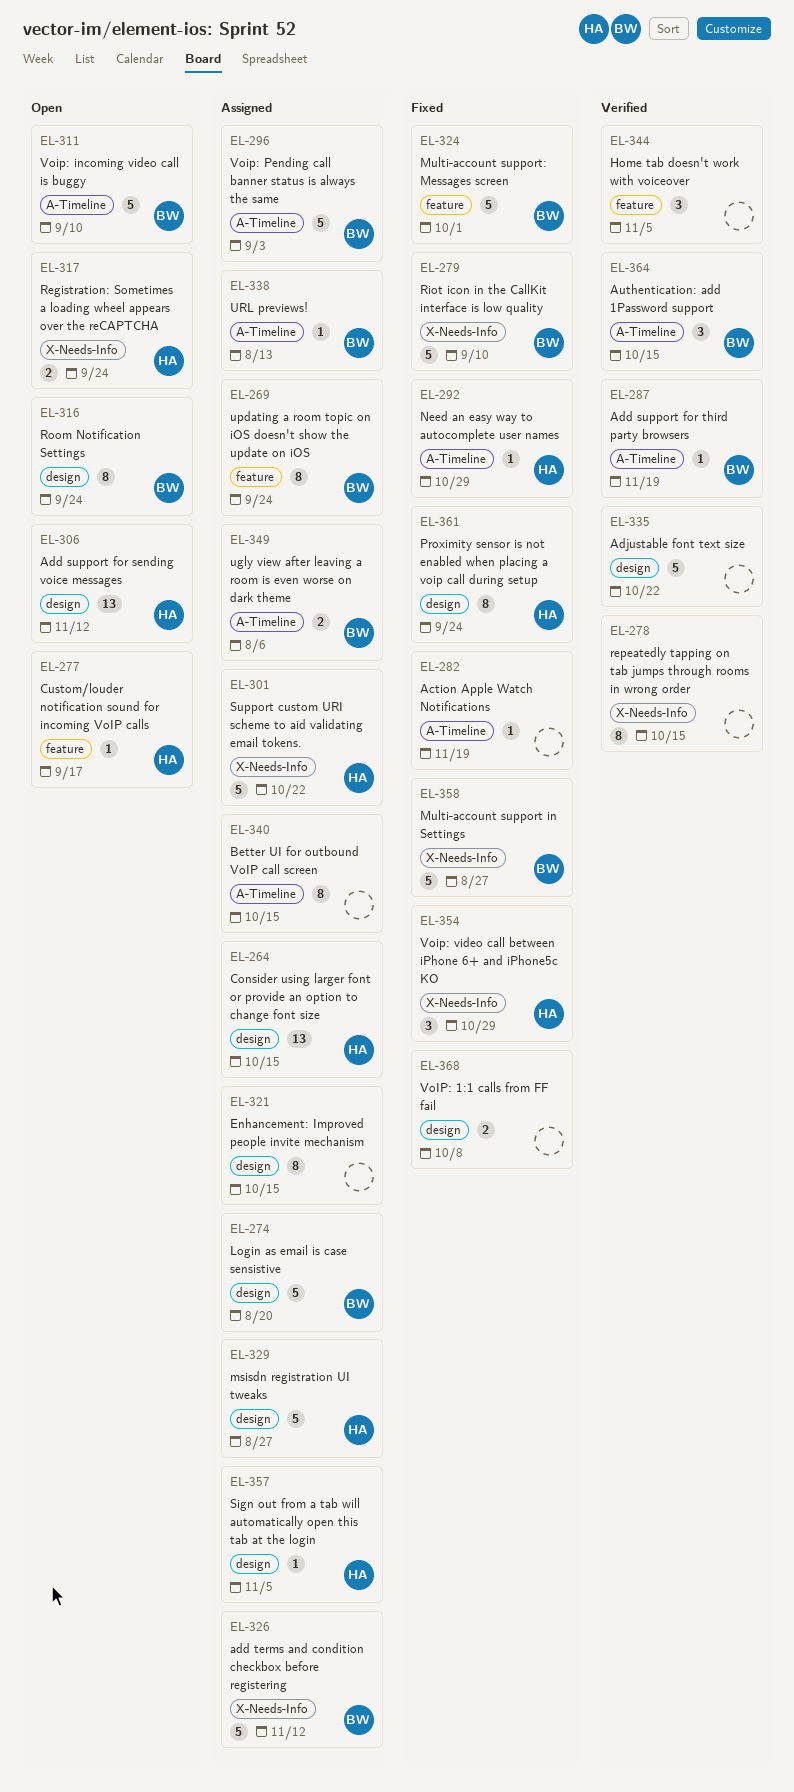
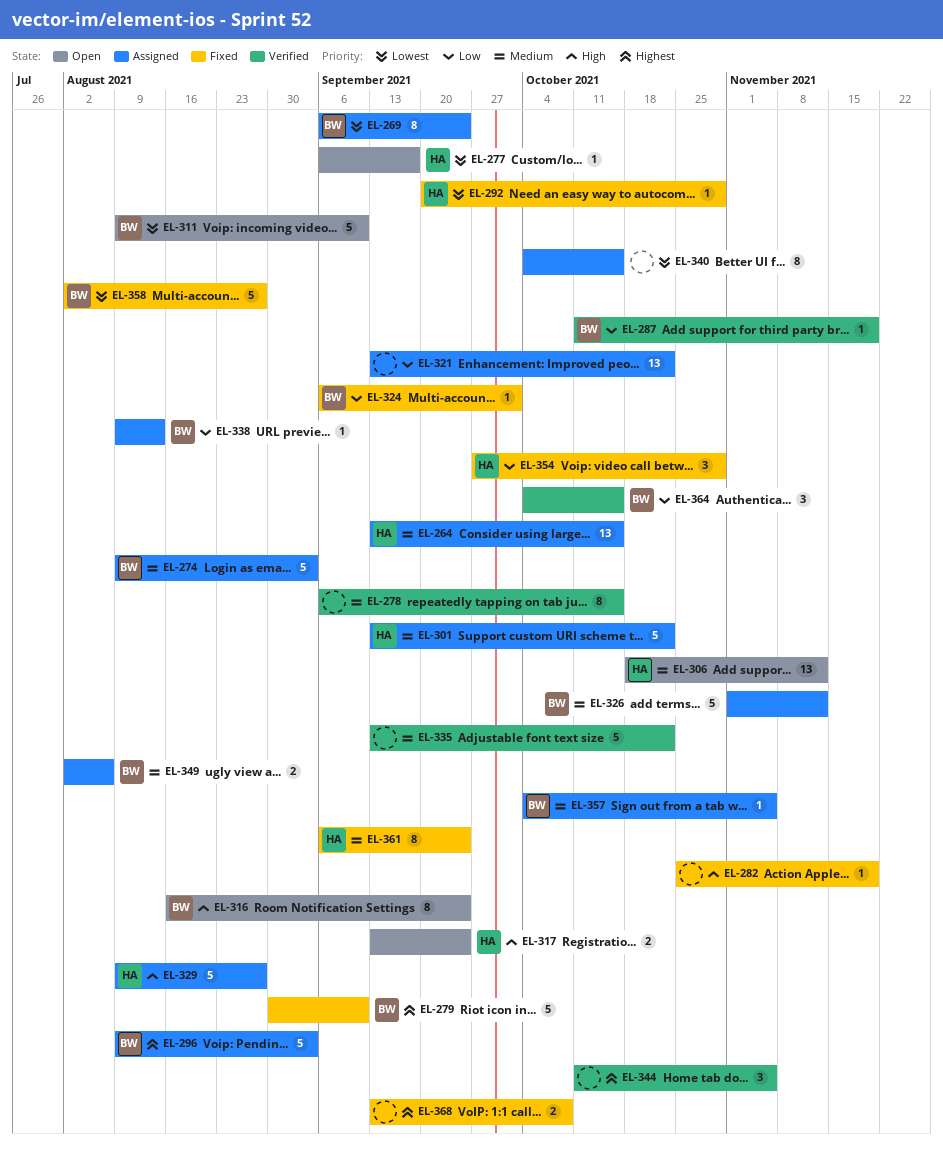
EL-274, due: Aug 20 -> Sep 3
EL-321, estimate: 8 -> 13
EL-321, due: Oct 15 -> Oct 22
EL-324, estimate: 5 -> 1
EL-357, owner: HA -> BW

